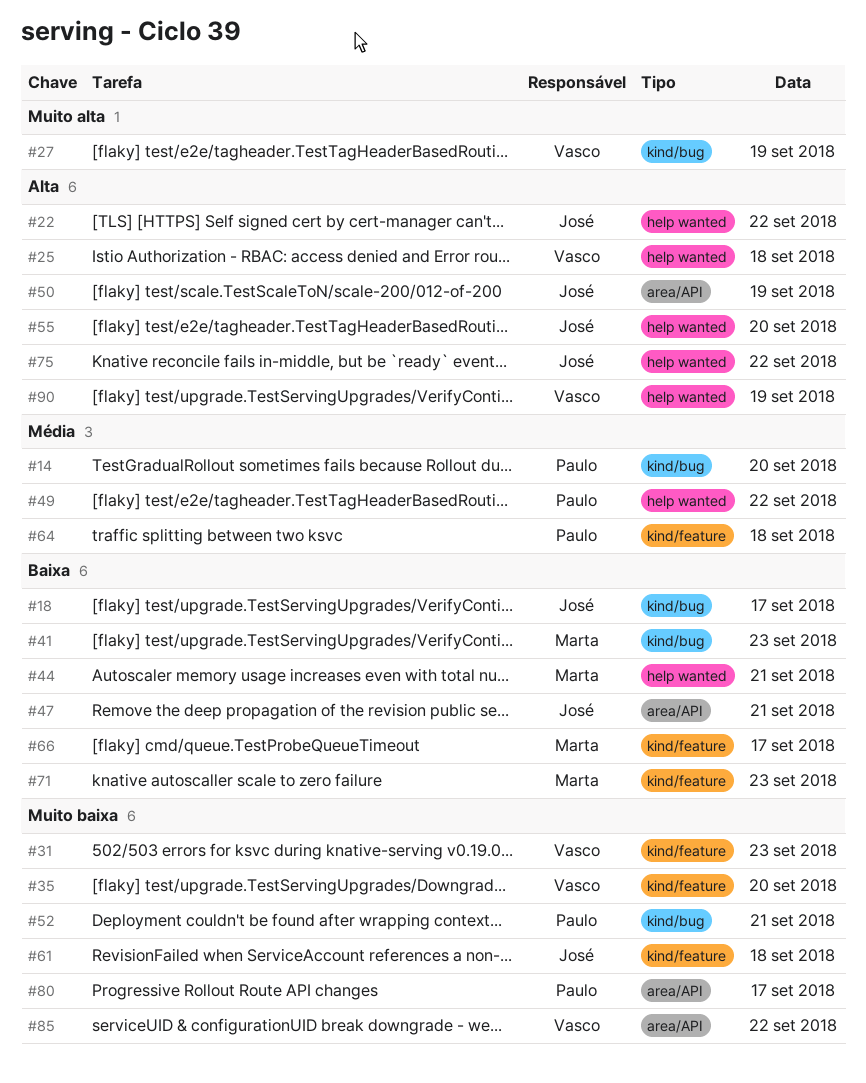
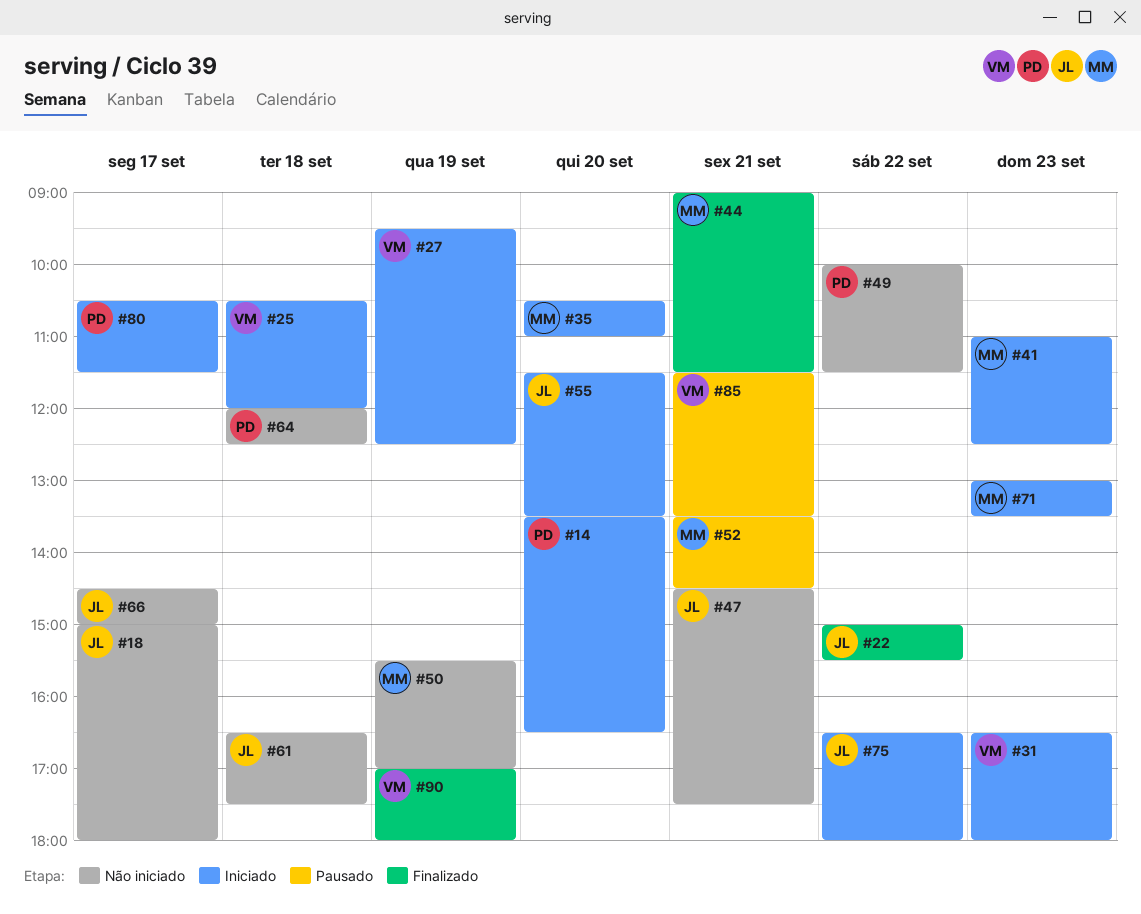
#35, owner: Vasco -> Marta
#50, owner: José -> Marta
#52, owner: Paulo -> Marta
#66, owner: Marta -> José
#85, day: Sep 22 -> Sep 21

